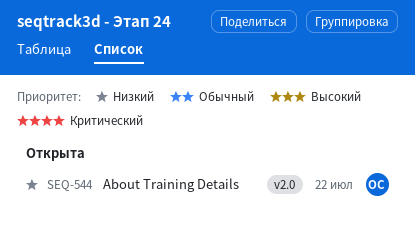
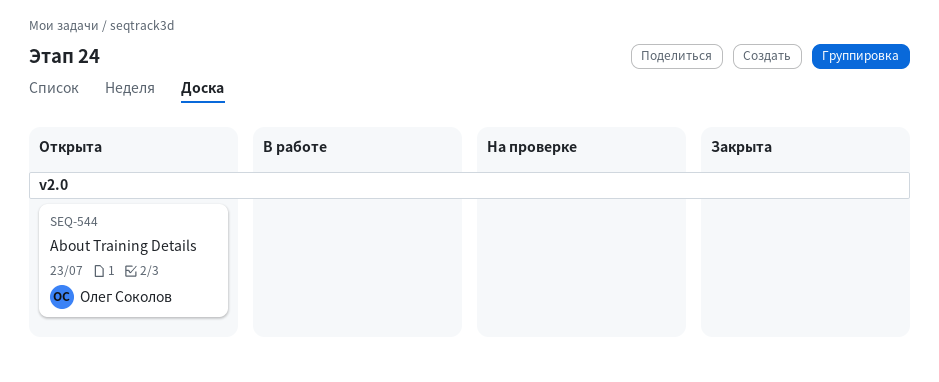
SEQ-544, due: Jul 22 -> Jul 23

